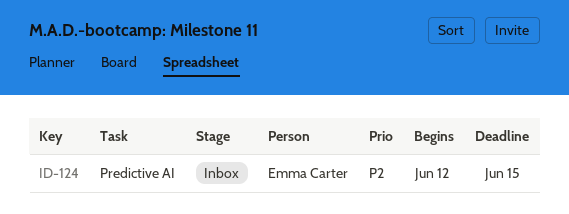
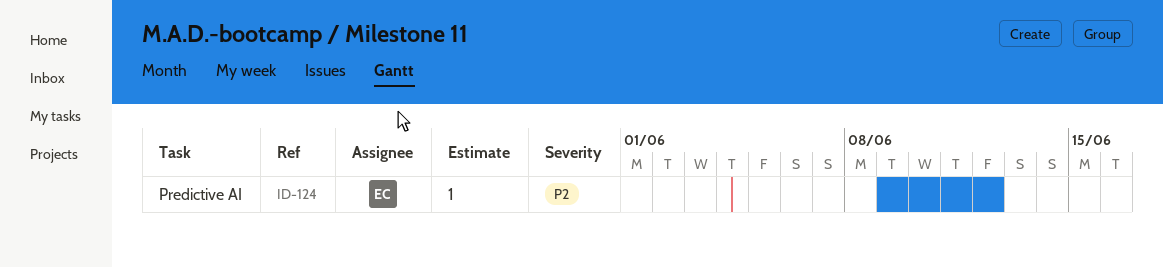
ID-124, start: Jun 12 -> Jun 9
ID-124, due: Jun 15 -> Jun 12

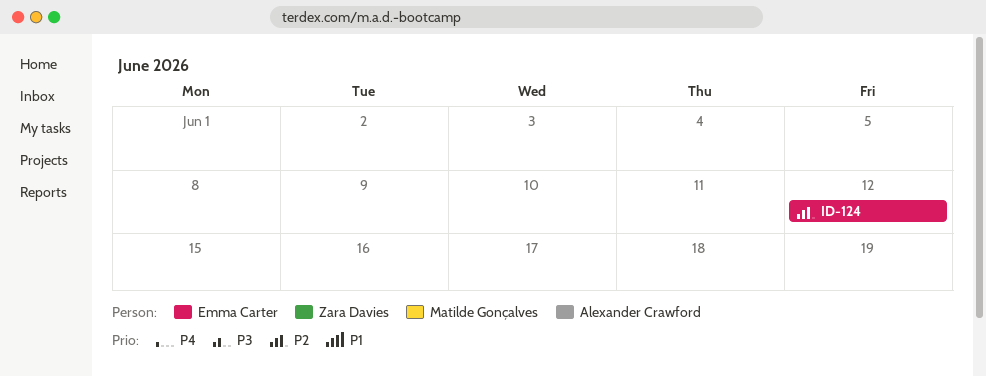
ID-124, start: Jun 9 -> Jun 12

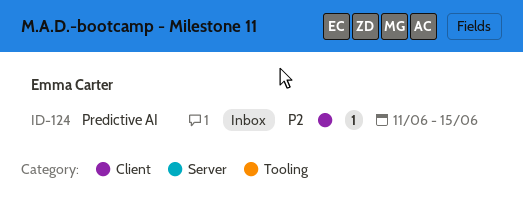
ID-124, start: Jun 12 -> Jun 11
ID-124, due: Jun 12 -> Jun 15

